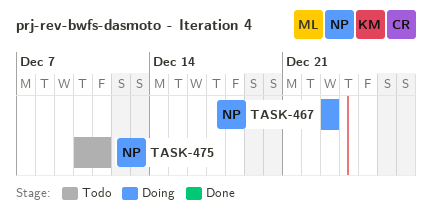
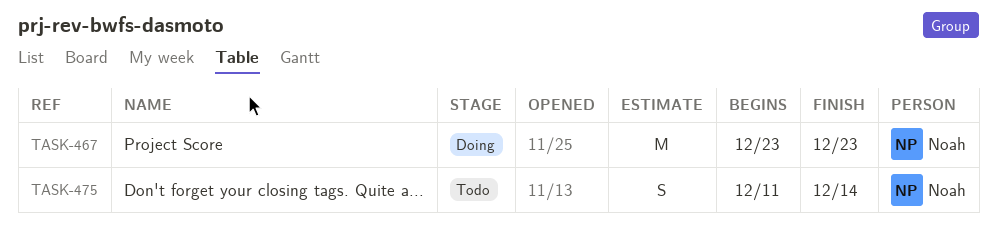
TASK-475, start: Dec 10 -> Dec 11
TASK-475, due: Dec 11 -> Dec 14

